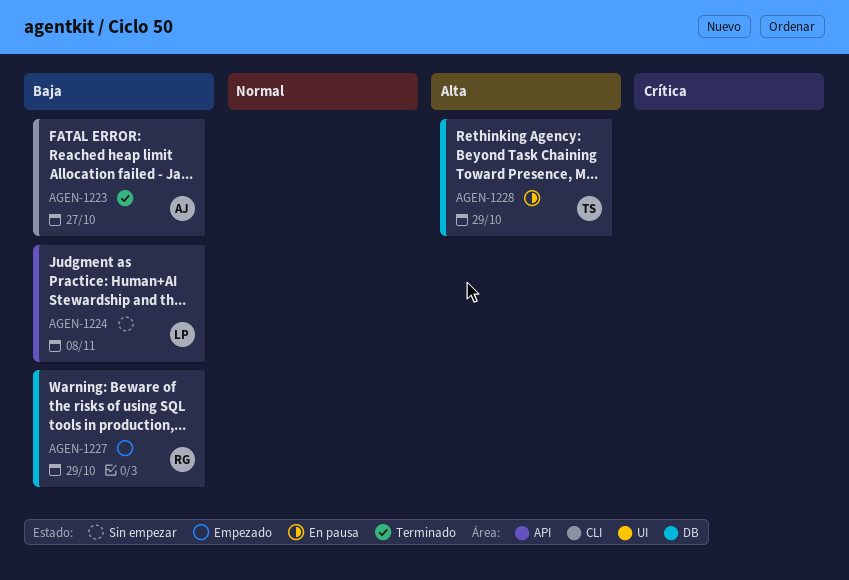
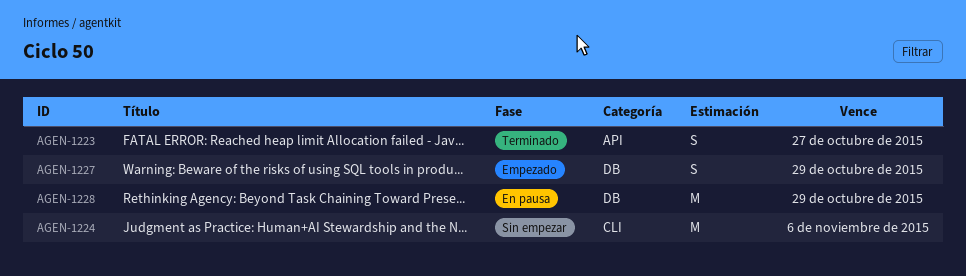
AGEN-1223, label: CLI -> API
AGEN-1224, label: API -> CLI
AGEN-1224, due: Nov 8 -> Nov 6

